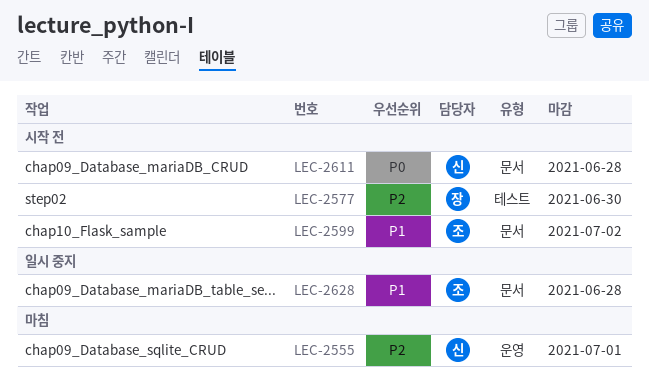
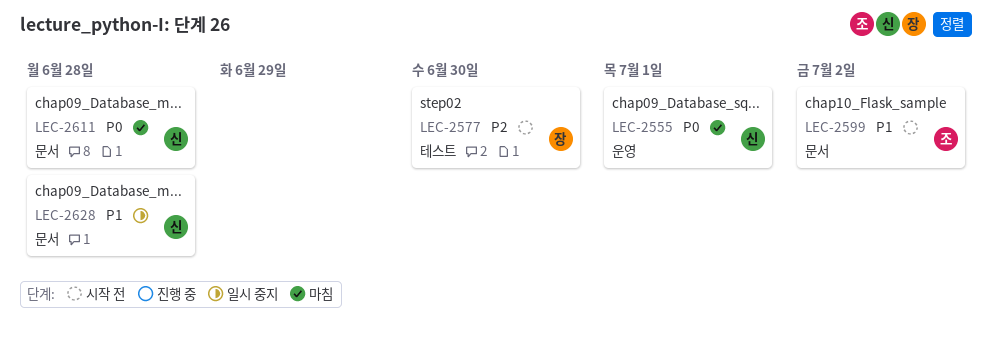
LEC-2555, priority: P2 -> P0
LEC-2611, status: 시작 전 -> 마침
LEC-2628, owner: 조 -> 신

